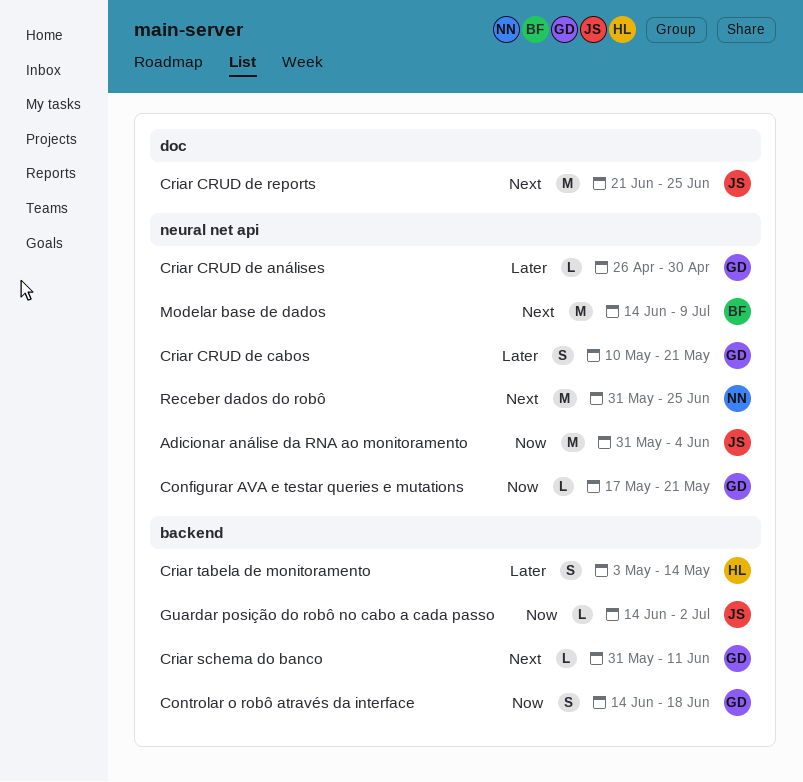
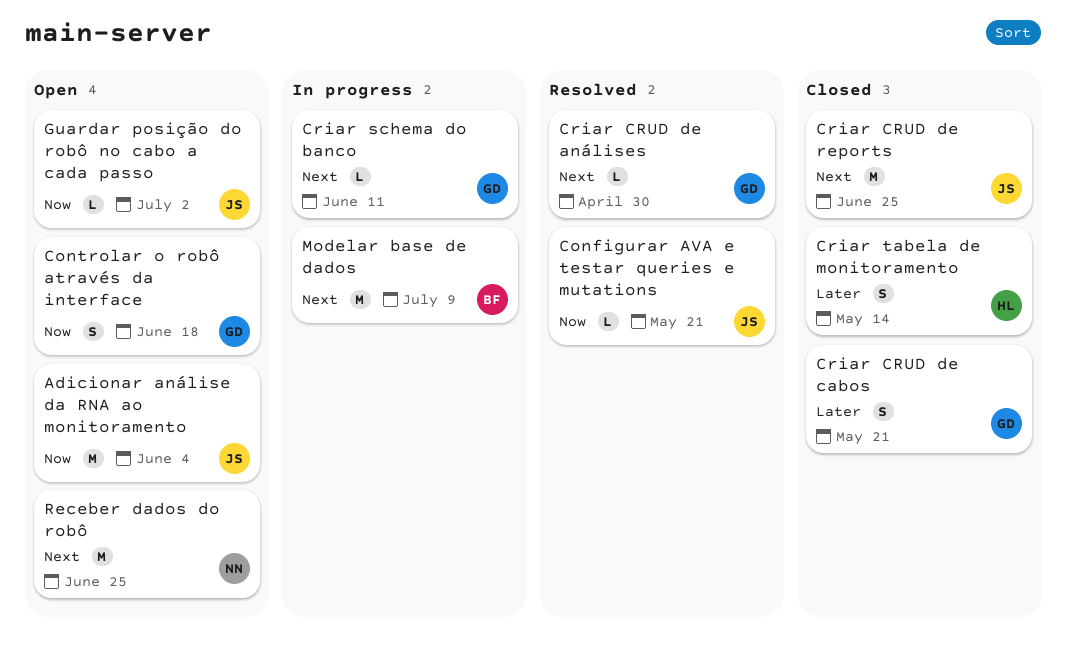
Configurar AVA e testar queries e mutations, owner: GD -> JS
Criar CRUD de análises, priority: Later -> Next

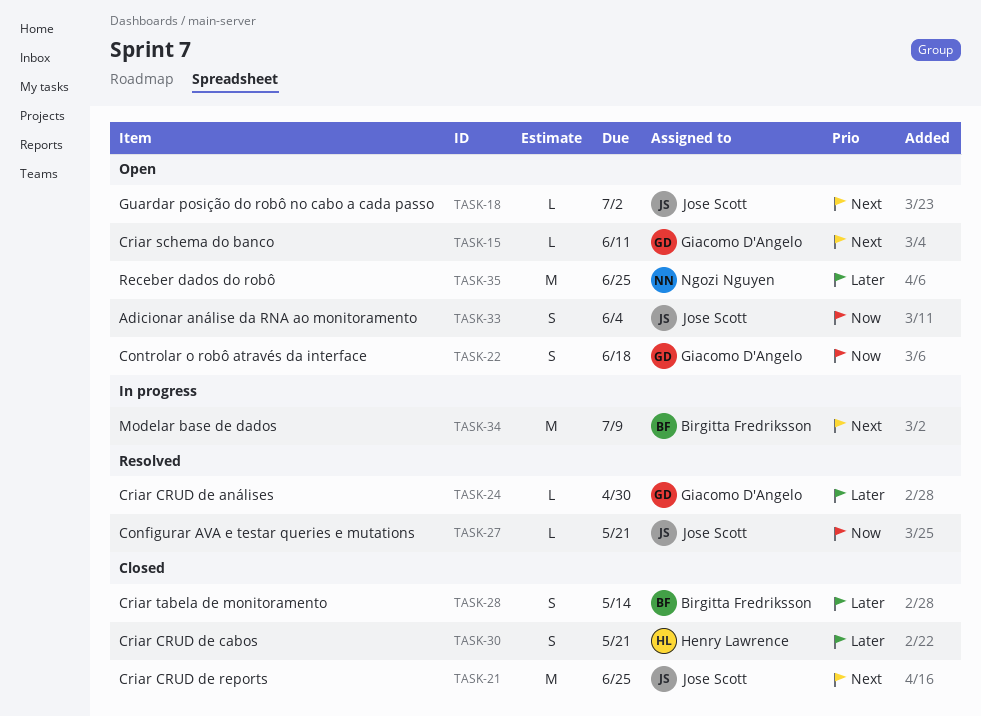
Adicionar análise da RNA ao monitoramento, estimate: M -> S
Criar CRUD de análises, priority: Next -> Later
Criar CRUD de cabos, owner: Giacomo D'Angelo -> Henry Lawrence
Criar schema do banco, status: In progress -> Open
Criar tabela de monitoramento, owner: Henry Lawrence -> Birgitta Fredriksson
Guardar posição do robô no cabo a cada passo, priority: Now -> Next
Receber dados do robô, priority: Next -> Later

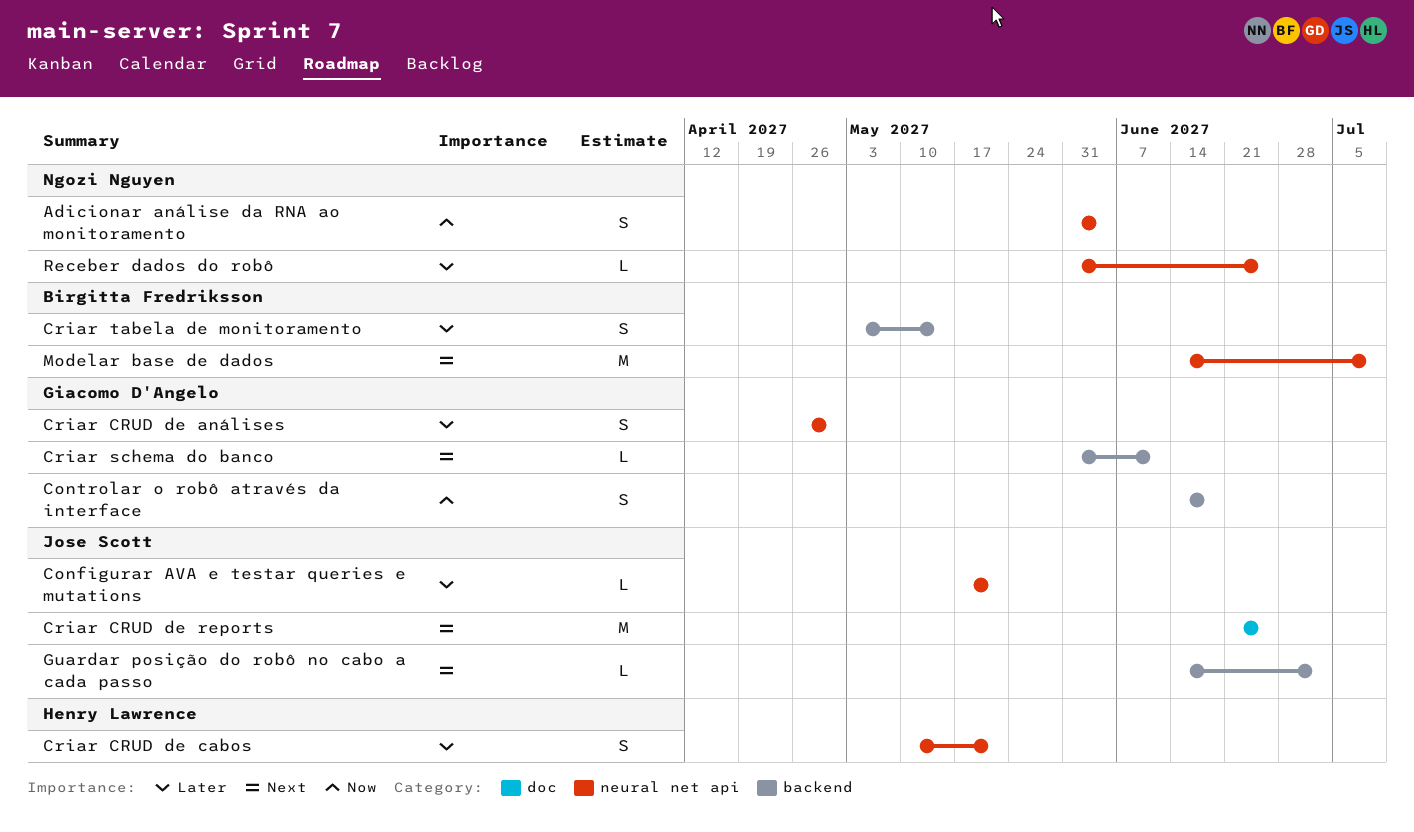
Adicionar análise da RNA ao monitoramento, owner: Jose Scott -> Ngozi Nguyen
Configurar AVA e testar queries e mutations, priority: Now -> Later
Criar CRUD de análises, estimate: L -> S
Receber dados do robô, estimate: M -> L

